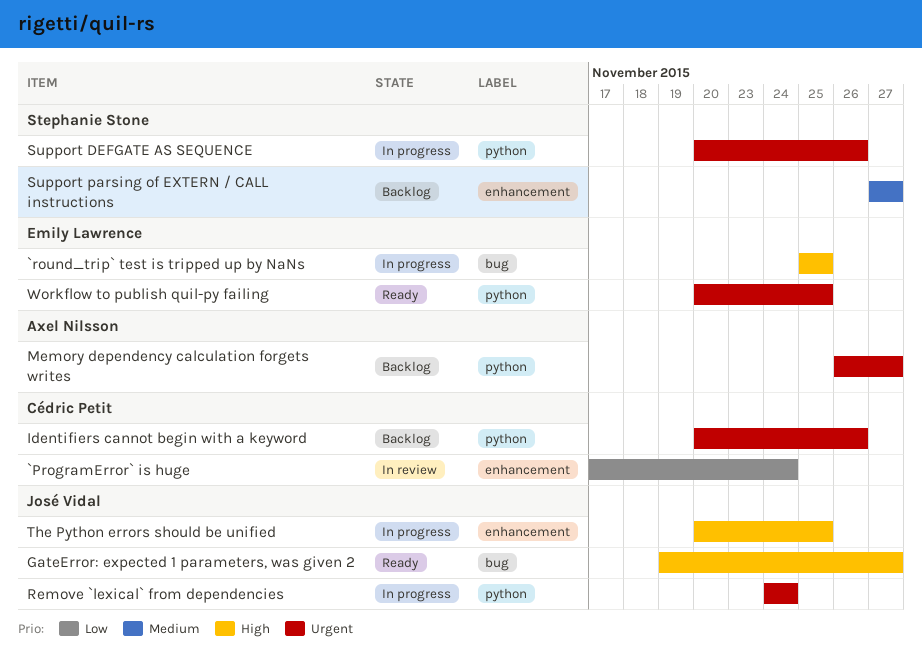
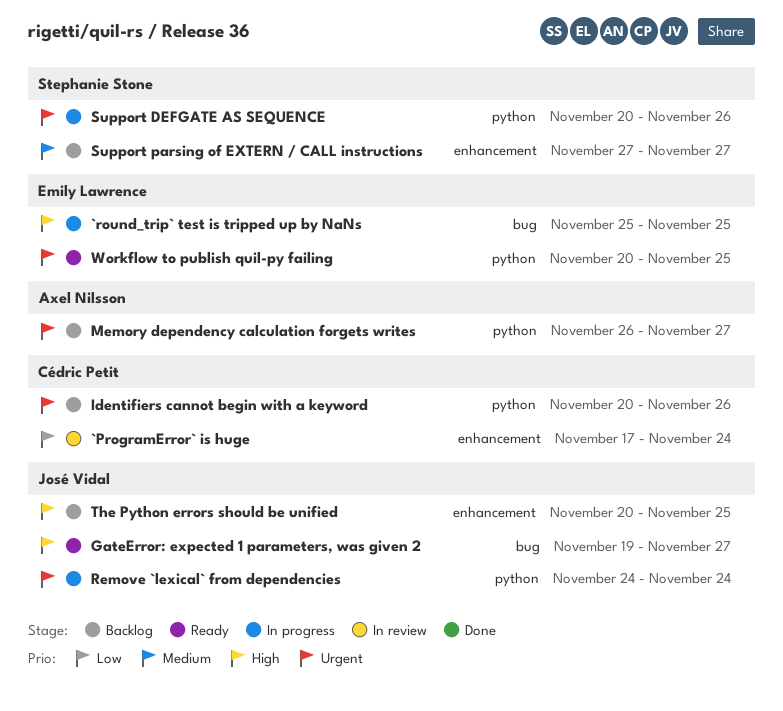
The Python errors should be unified, status: In progress -> Backlog

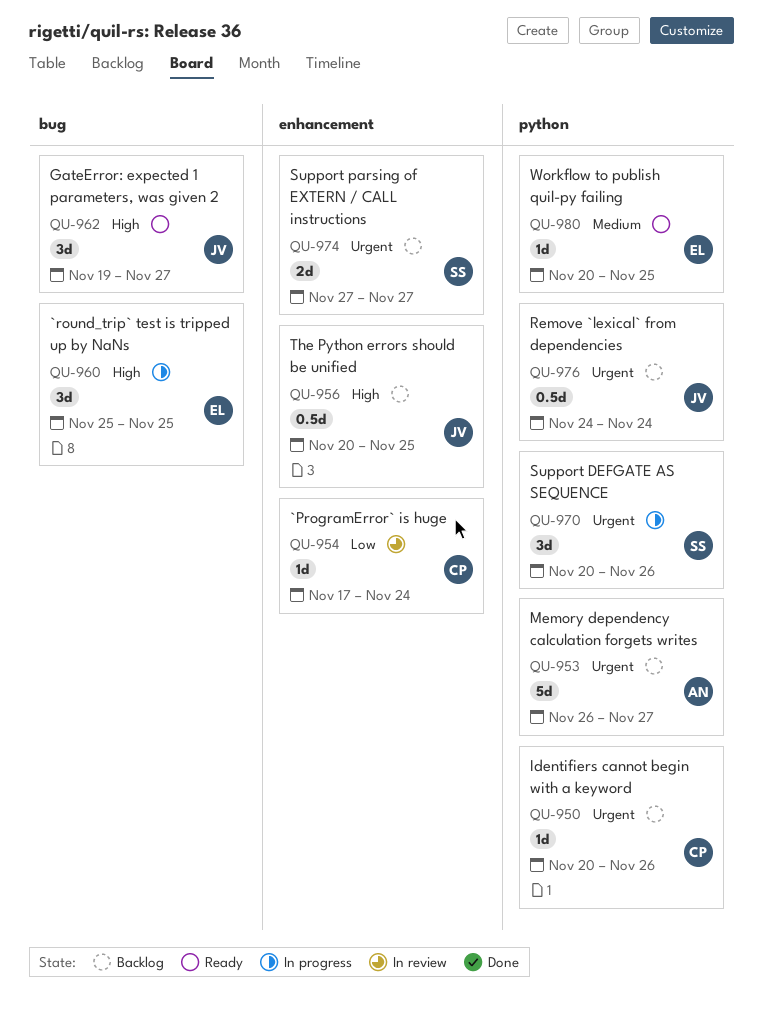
Remove `lexical` from dependencies, status: In progress -> Backlog
Support parsing of EXTERN / CALL instructions, priority: Medium -> Urgent
Workflow to publish quil-py failing, priority: Urgent -> Medium

